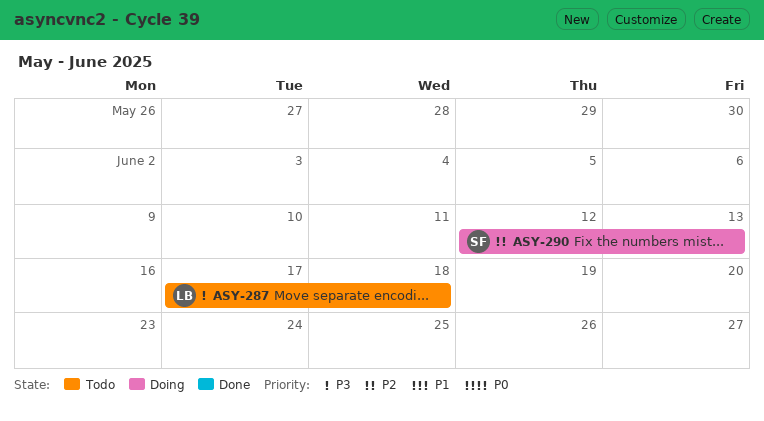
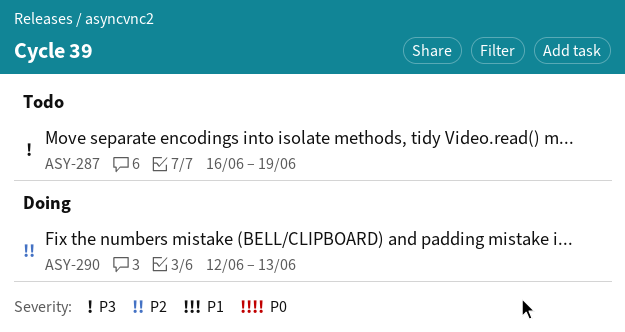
ASY-287, start: Jun 17 -> Jun 16
ASY-287, due: Jun 18 -> Jun 19

